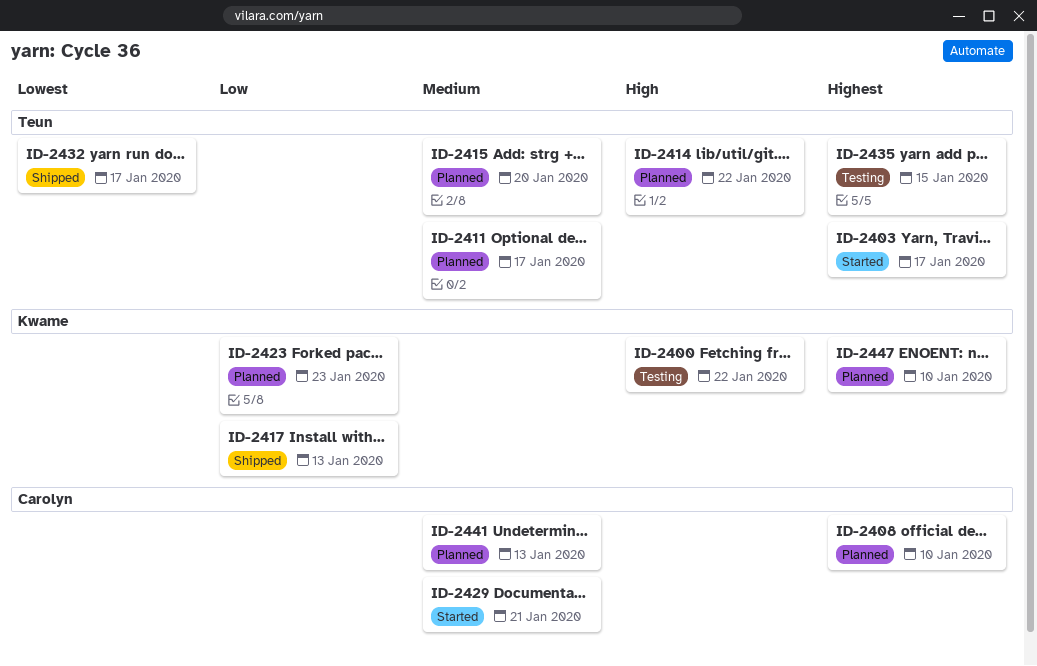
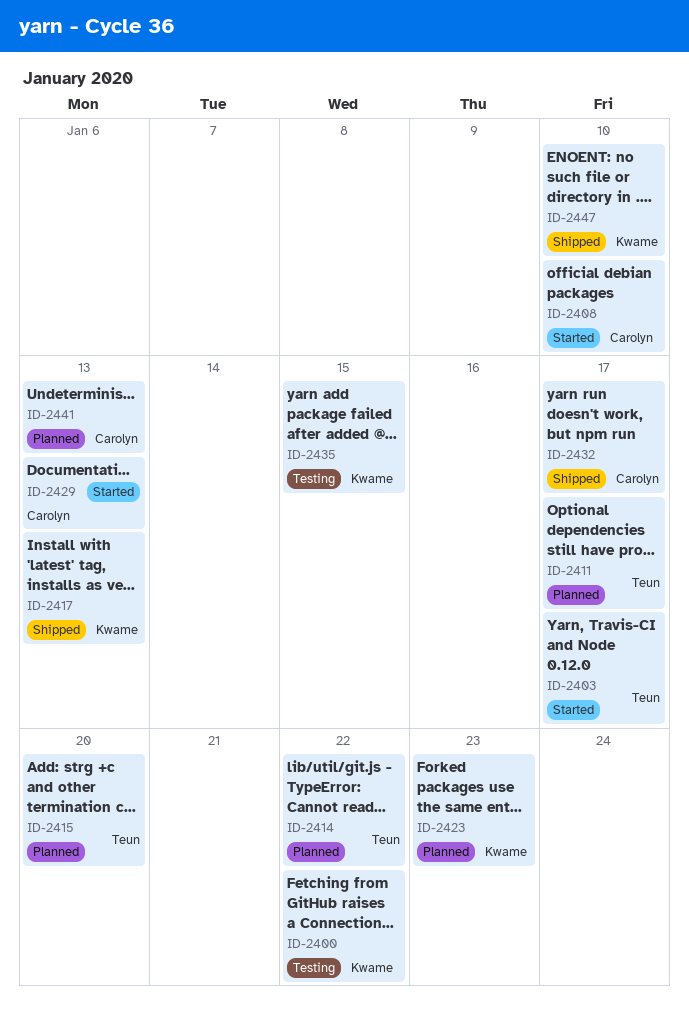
ID-2408, status: Planned -> Started
ID-2429, due: Jan 21 -> Jan 13
ID-2432, owner: Teun -> Carolyn
ID-2435, owner: Teun -> Kwame
ID-2447, status: Planned -> Shipped

